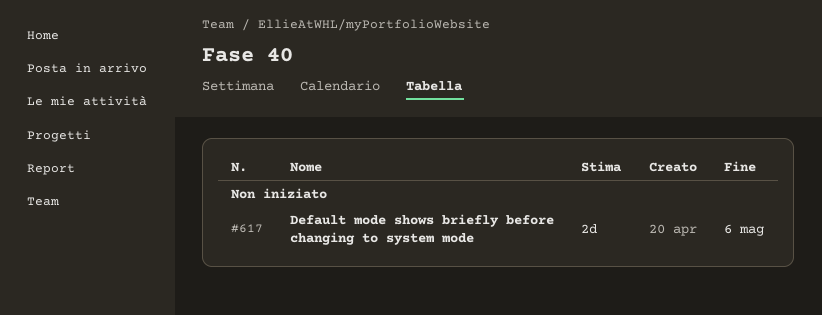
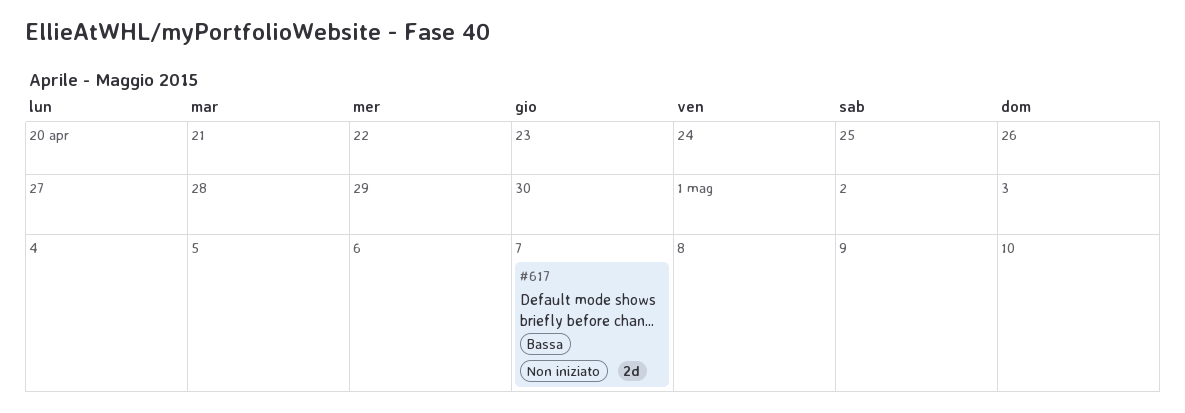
#617, due: May 6 -> May 7

